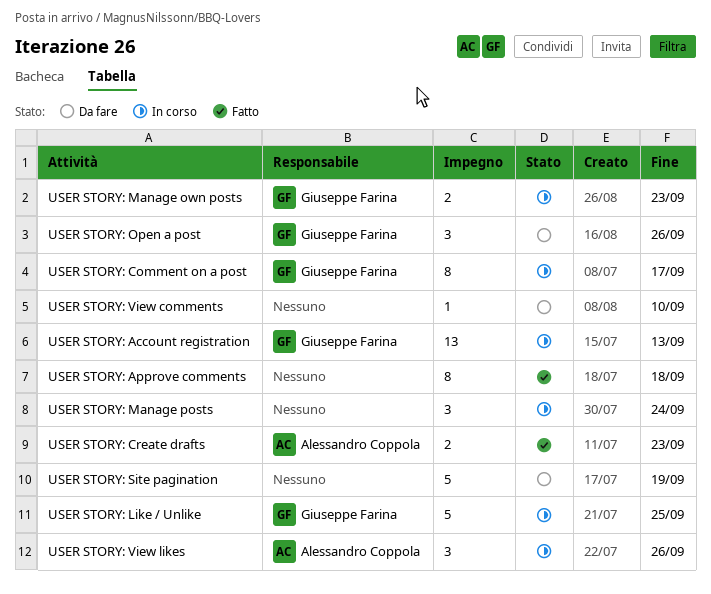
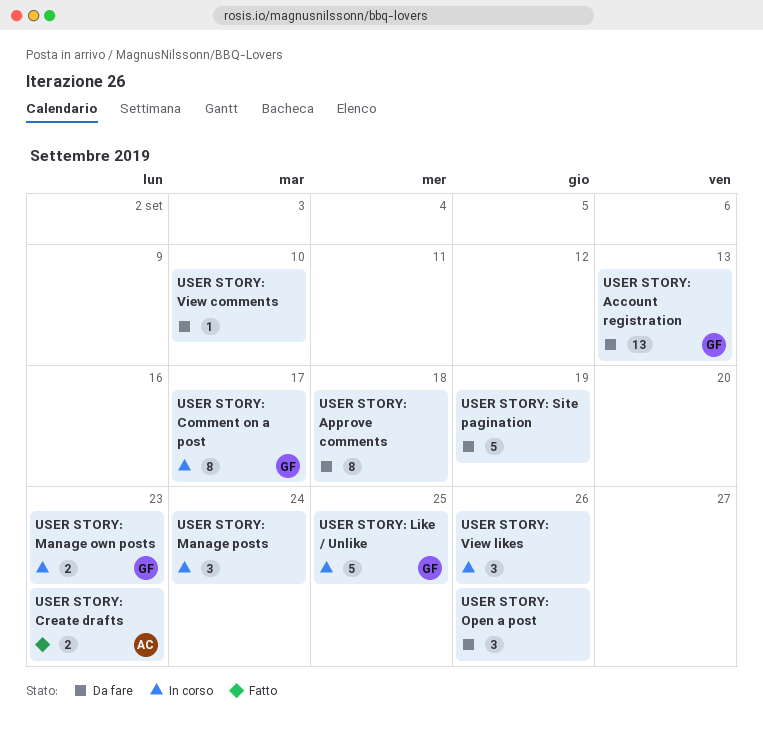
USER STORY: Account registration, status: In corso -> Da fare
USER STORY: Approve comments, status: Fatto -> Da fare
USER STORY: Open a post, owner: Giuseppe Farina -> none
USER STORY: View likes, owner: Alessandro Coppola -> none

